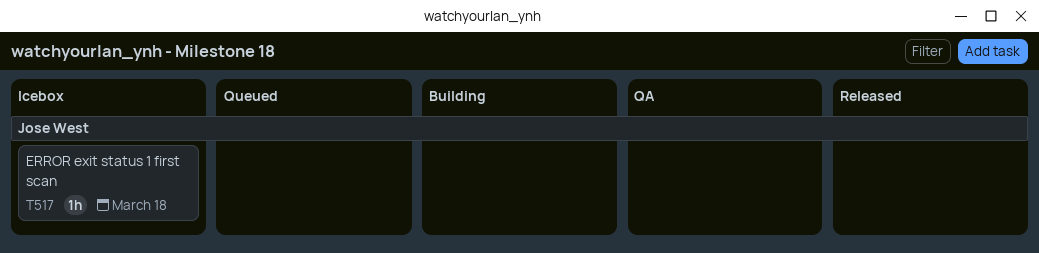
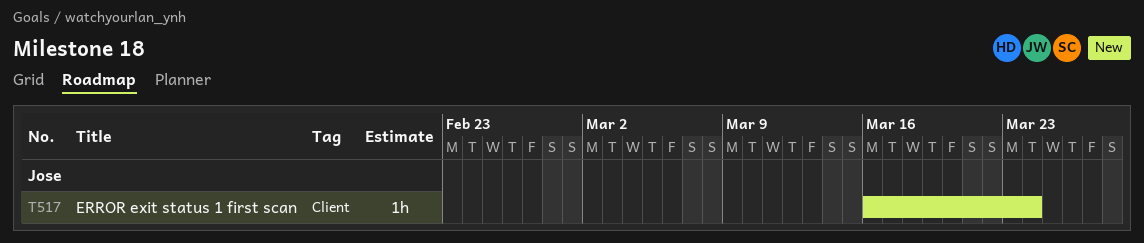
T517, due: Mar 18 -> Mar 24

